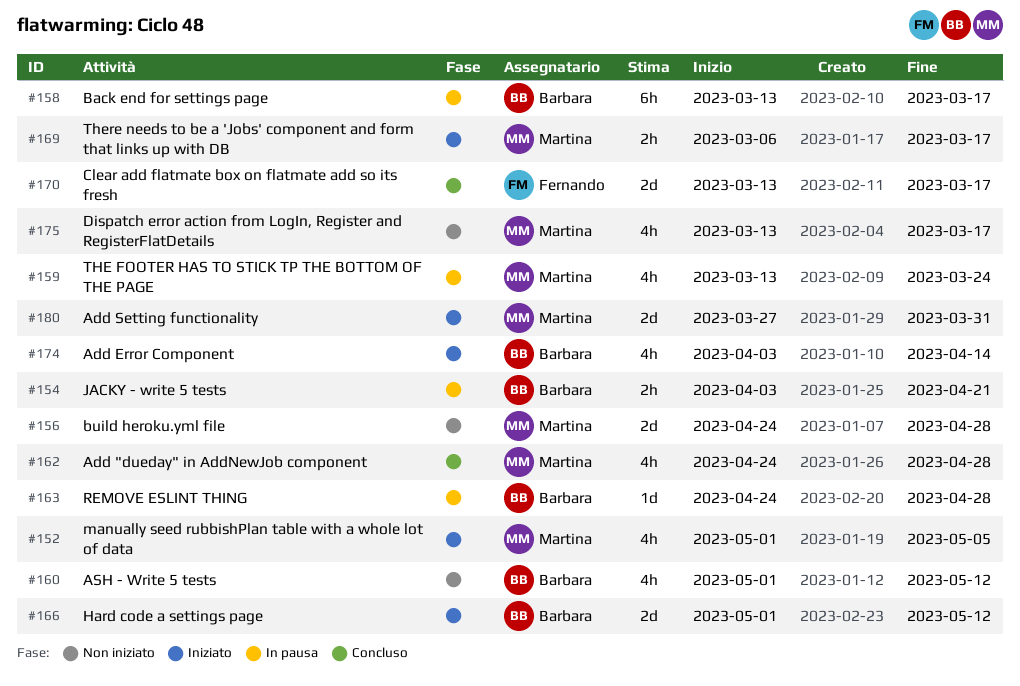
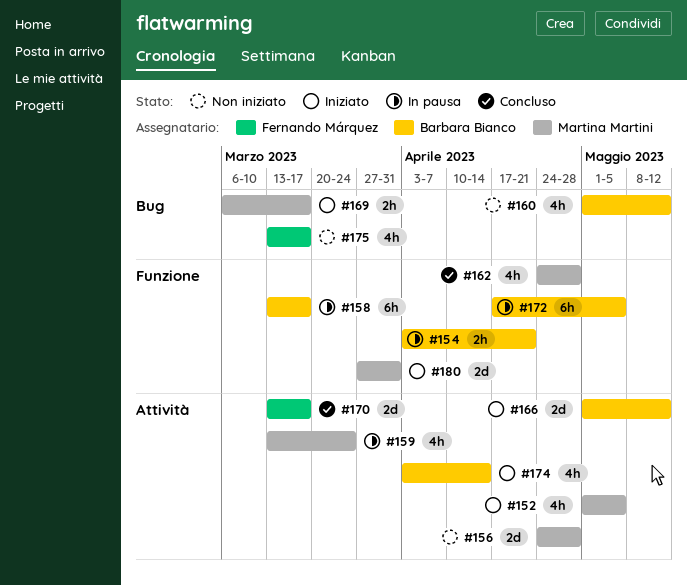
#163: present -> none
#172: none -> present
#175, owner: Martina Martini -> Fernando Márquez

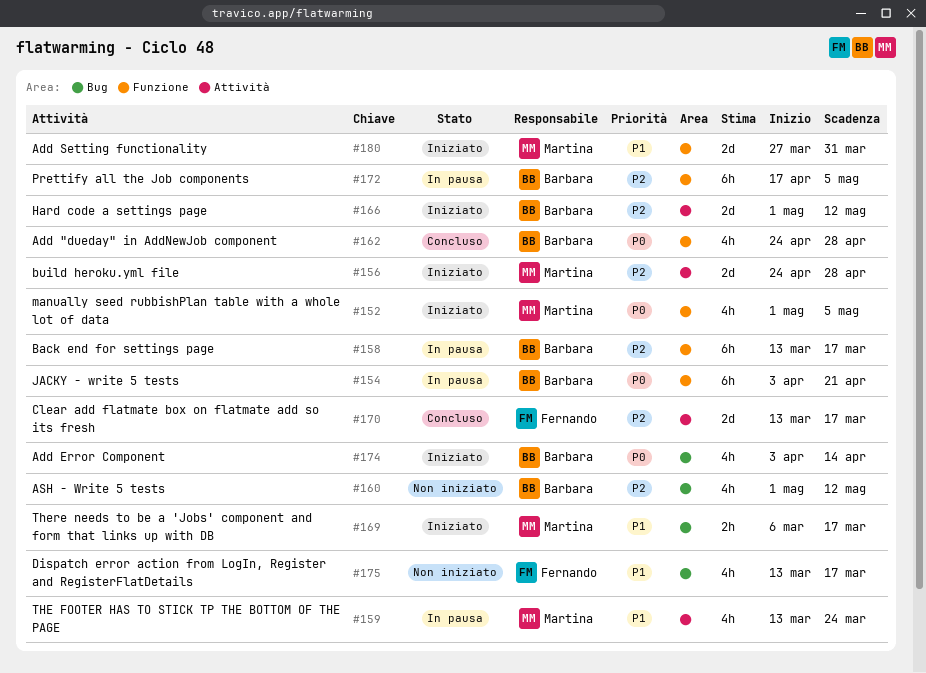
#152, label: Attività -> Funzione
#154, estimate: 2h -> 6h
#156, status: Non iniziato -> Iniziato
#162, owner: Martina Martini -> Barbara Bianco
#174, label: Attività -> Bug

